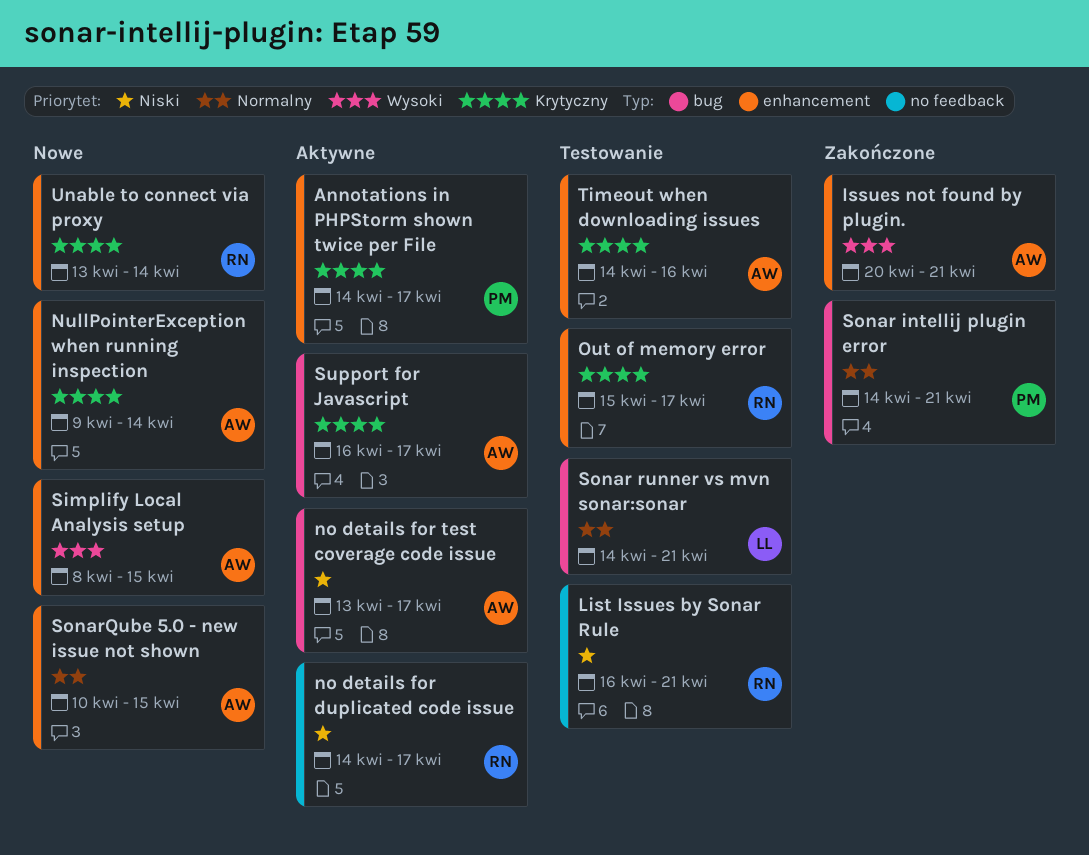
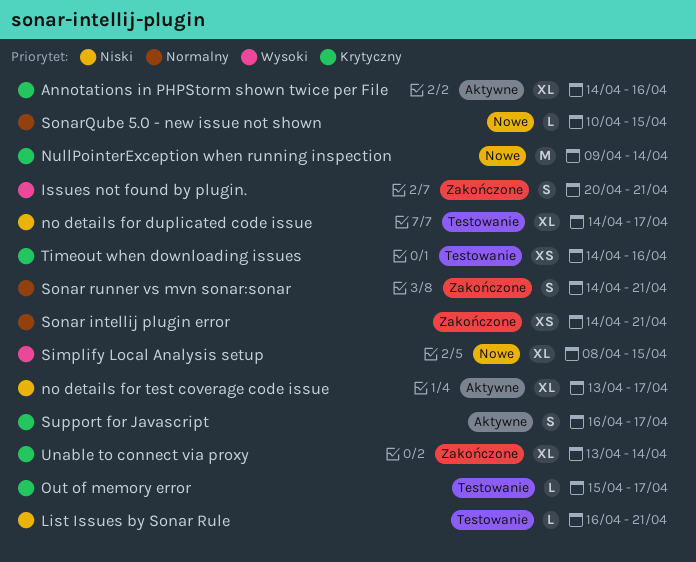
Annotations in PHPStorm shown twice per File, due: Apr 17 -> Apr 16
no details for duplicated code issue, status: Aktywne -> Testowanie
Sonar runner vs mvn sonar:sonar, status: Testowanie -> Zakończone
Unable to connect via proxy, status: Nowe -> Zakończone

